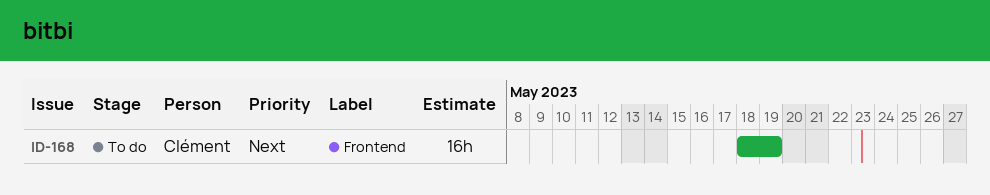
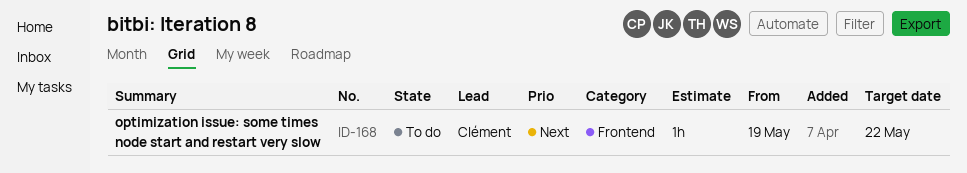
ID-168, estimate: 16h -> 1h
ID-168, start: May 18 -> May 19
ID-168, due: May 19 -> May 22

